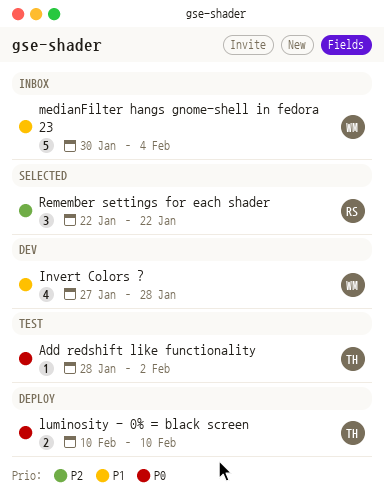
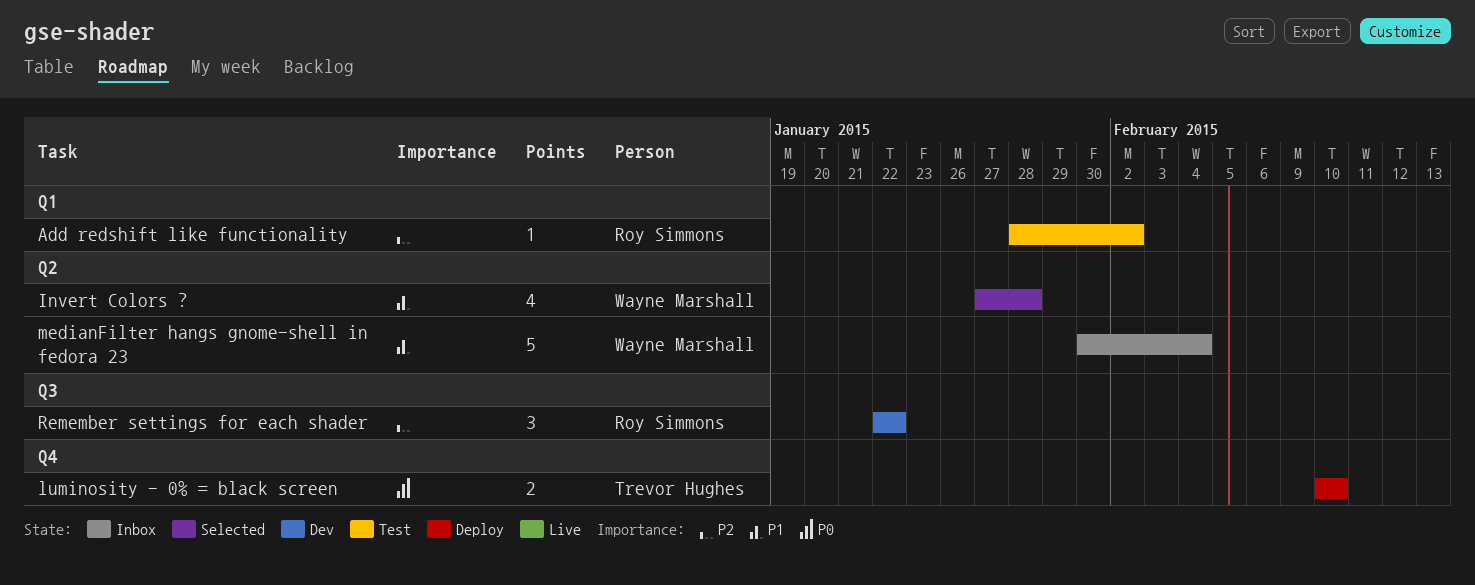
Add redshift like functionality, owner: Trevor Hughes -> Roy Simmons
Add redshift like functionality, priority: P0 -> P2
Invert Colors ?, status: Dev -> Selected
Remember settings for each shader, status: Selected -> Dev

